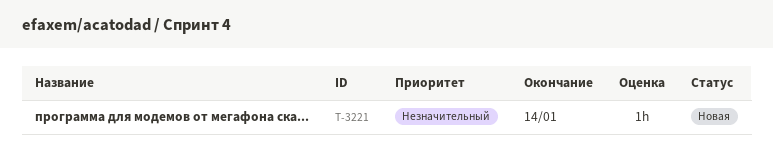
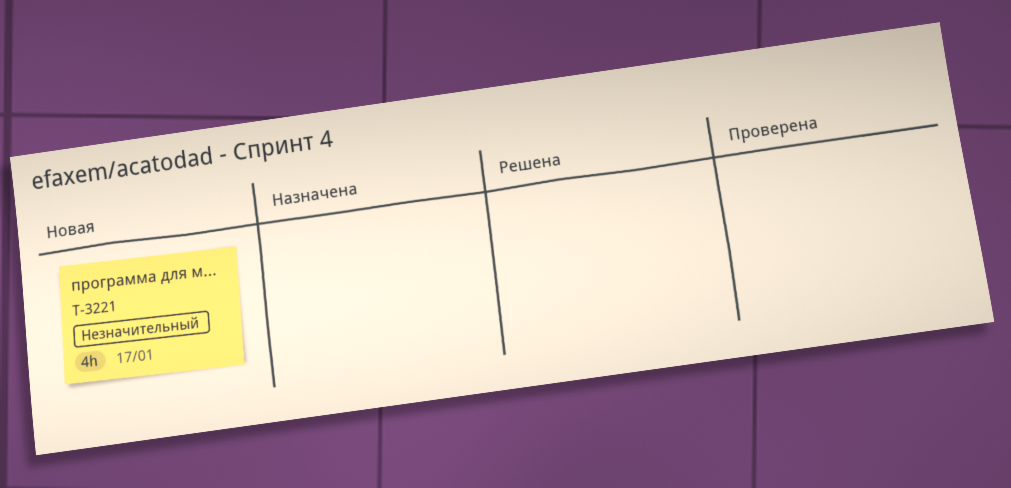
T-3221, estimate: 1h -> 4h
T-3221, due: Jan 14 -> Jan 17

